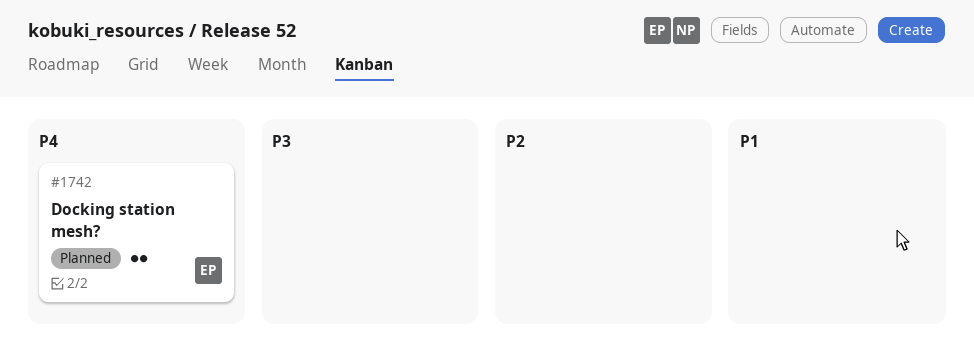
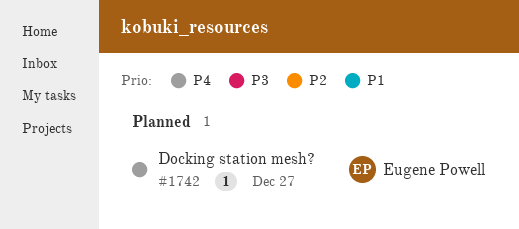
#1742, estimate: 2 -> 1

